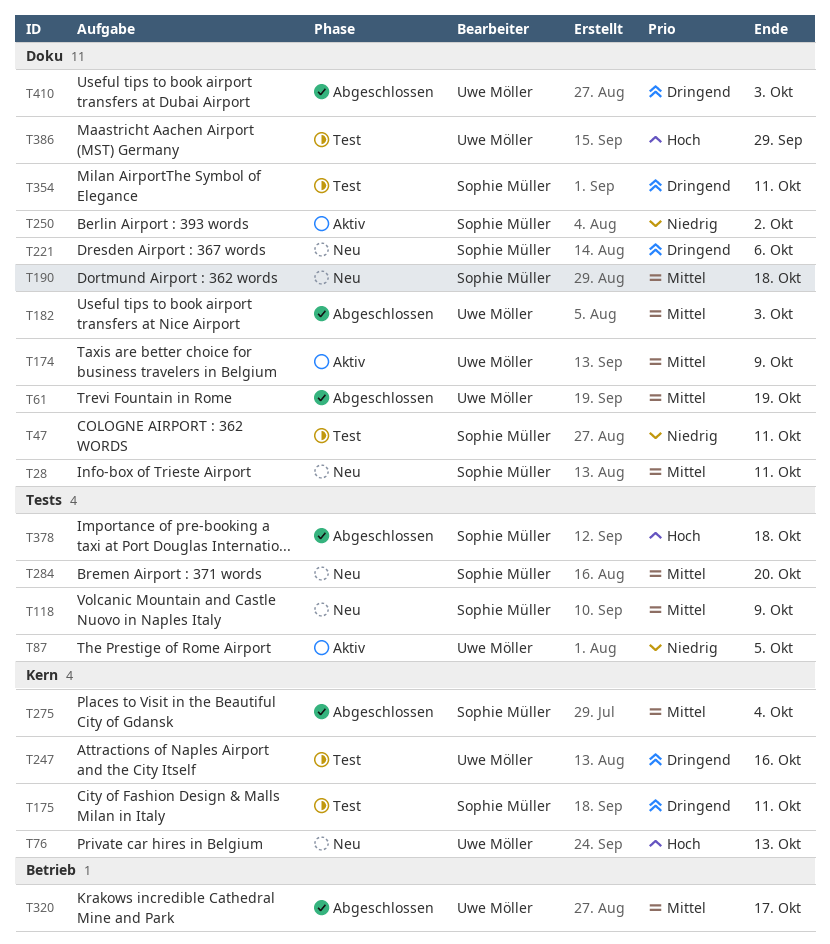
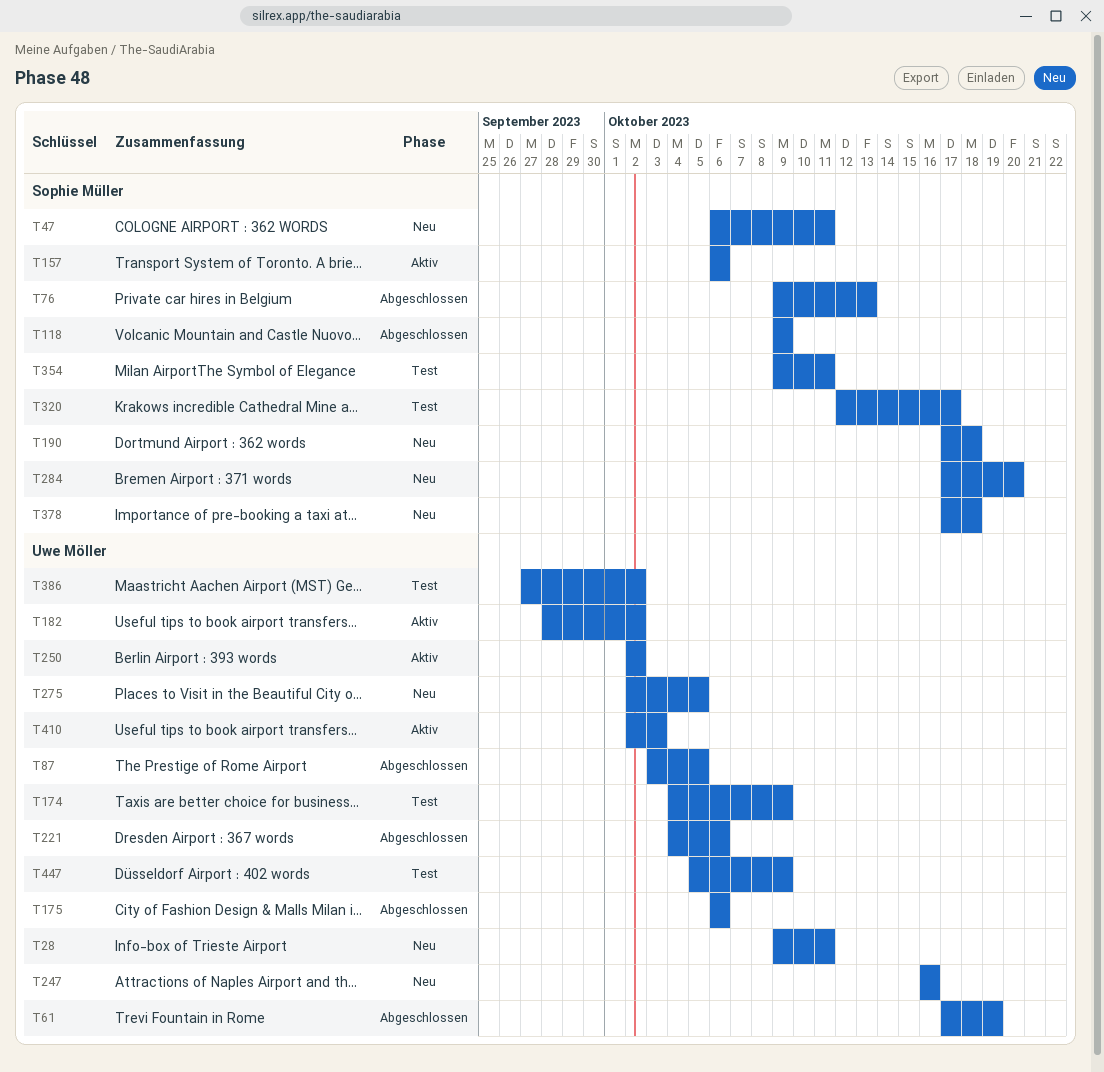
T28, owner: Sophie Müller -> Uwe Möller
T47, status: Test -> Neu
T76, status: Neu -> Abgeschlossen
T76, owner: Uwe Möller -> Sophie Müller
T87, status: Aktiv -> Abgeschlossen
T118, status: Neu -> Abgeschlossen
T157: none -> present
T174, status: Aktiv -> Test
T175, status: Test -> Abgeschlossen
T175, owner: Sophie Müller -> Uwe Möller
T175, due: Oct 11 -> Oct 6
T182, status: Abgeschlossen -> Aktiv
T182, due: Oct 3 -> Oct 2
T221, status: Neu -> Abgeschlossen
T221, owner: Sophie Müller -> Uwe Möller
T247, status: Test -> Neu
T250, owner: Sophie Müller -> Uwe Möller
T275, status: Abgeschlossen -> Neu
T275, owner: Sophie Müller -> Uwe Möller
T275, due: Oct 4 -> Oct 5
T320, status: Abgeschlossen -> Test
T320, owner: Uwe Möller -> Sophie Müller
T378, status: Abgeschlossen -> Neu
T386, due: Sep 29 -> Oct 2
T410, status: Abgeschlossen -> Aktiv
T447: none -> present

